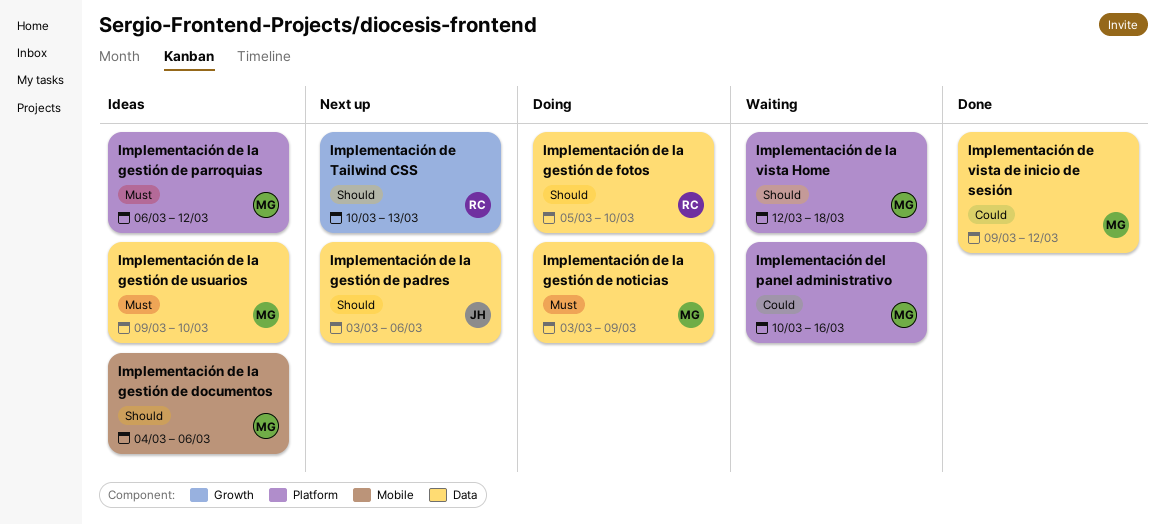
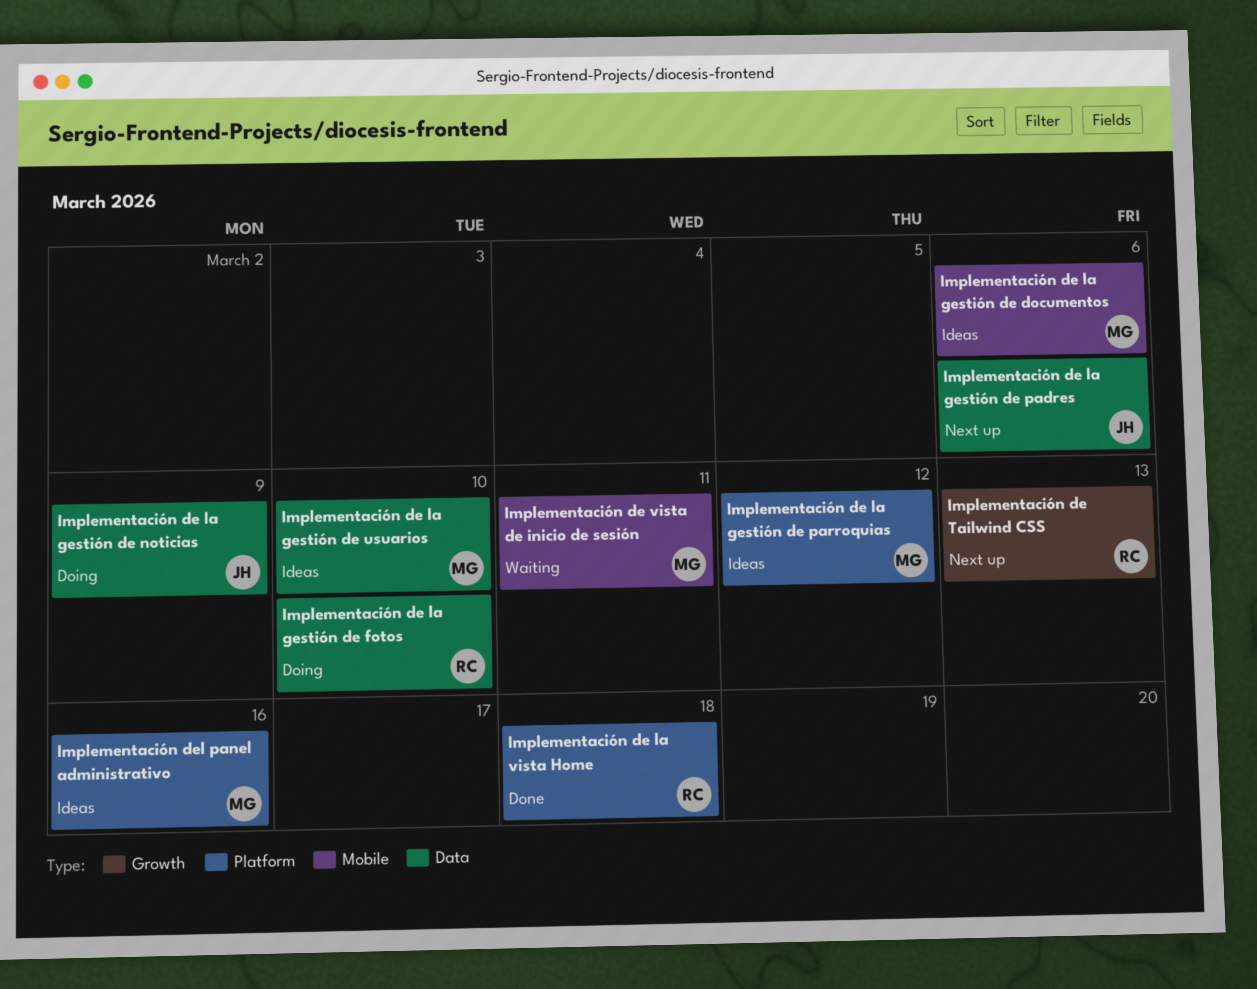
Implementación de la gestión de noticias, owner: MG -> JH
Implementación de la vista Home, status: Waiting -> Done
Implementación de la vista Home, owner: MG -> RC
Implementación de vista de inicio de sesión, status: Done -> Waiting
Implementación de vista de inicio de sesión, label: Data -> Mobile
Implementación de vista de inicio de sesión, due: Mar 12 -> Mar 11
Implementación del panel administrativo, status: Waiting -> Ideas

